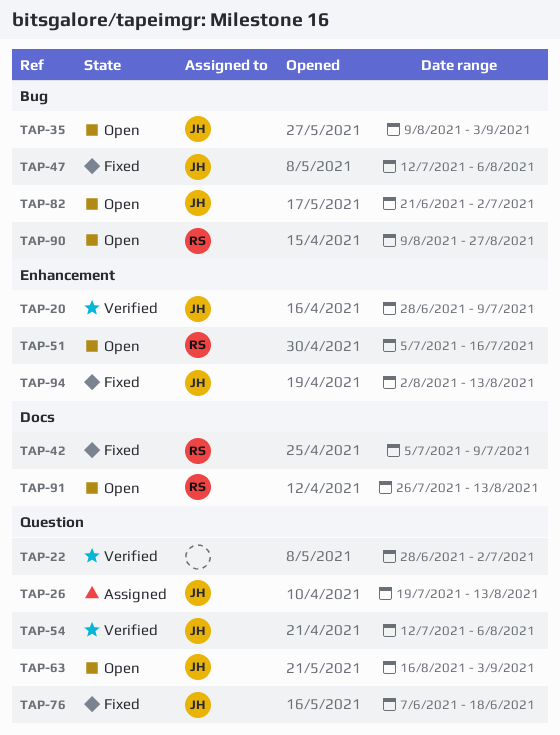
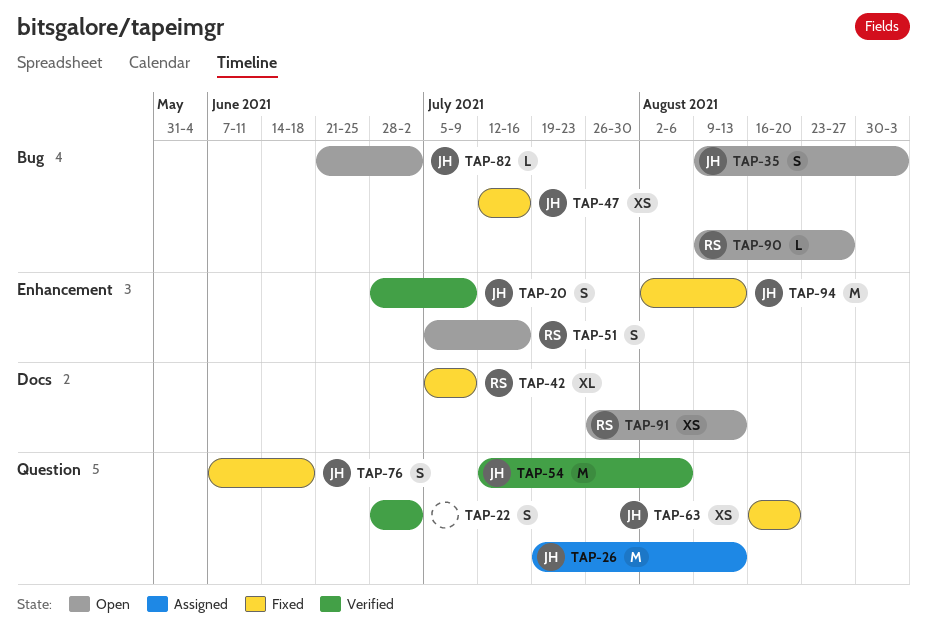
TAP-47, due: Aug 6 -> Jul 16
TAP-63, status: Open -> Fixed
TAP-63, due: Sep 3 -> Aug 20

